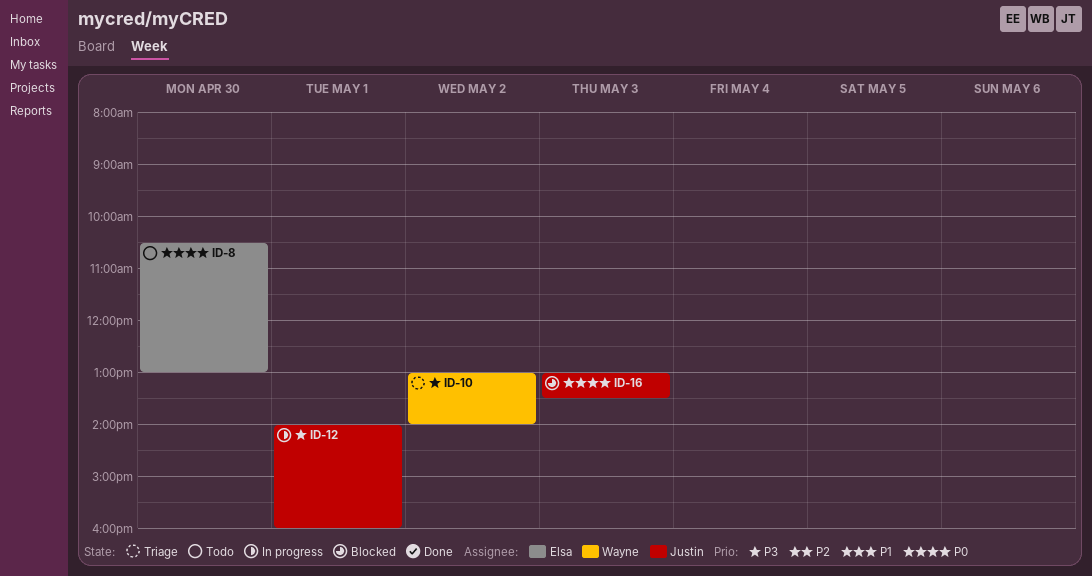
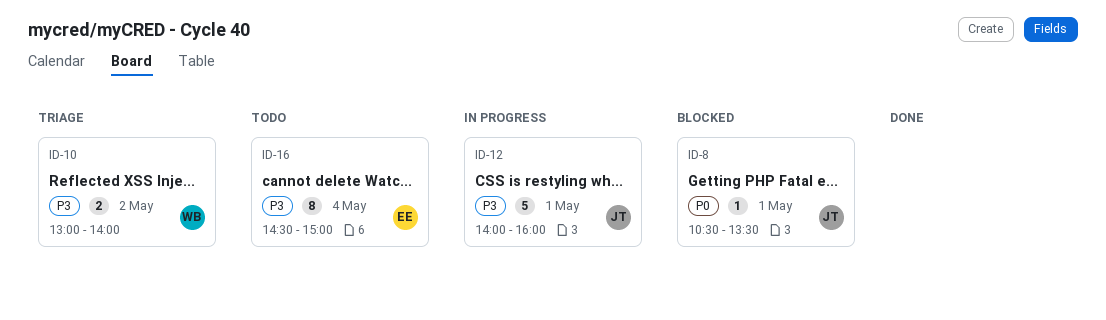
ID-8, status: Todo -> Blocked
ID-8, owner: Elsa -> Justin
ID-8, day: Apr 30 -> May 1
ID-8, ends: 13:00 -> 13:30
ID-16, status: Blocked -> Todo
ID-16, owner: Justin -> Elsa
ID-16, priority: P0 -> P3
ID-16, day: May 3 -> May 4
ID-16, begins: 13:00 -> 14:30
ID-16, ends: 13:30 -> 15:00

